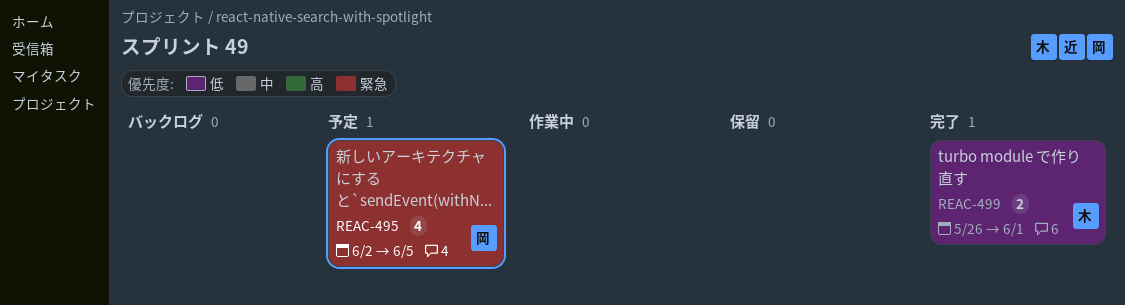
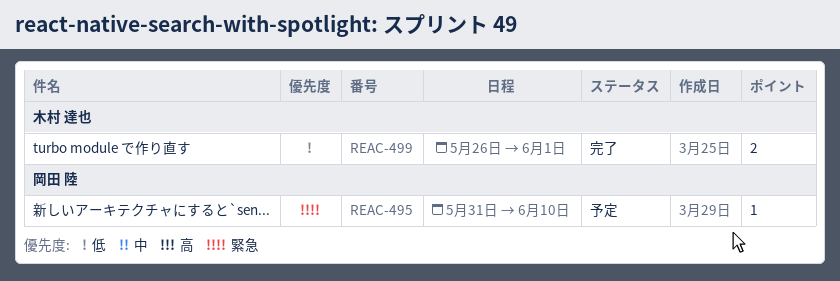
REAC-495, estimate: 4 -> 1
REAC-495, start: Jun 2 -> May 31
REAC-495, due: Jun 5 -> Jun 10

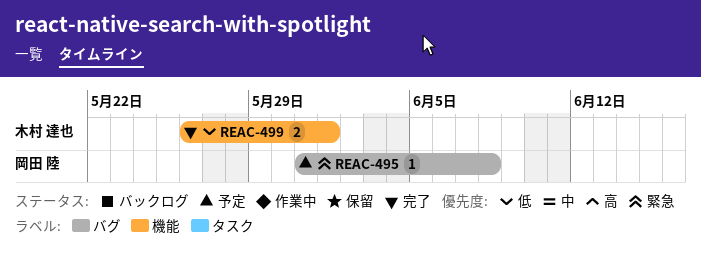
REAC-495, due: Jun 10 -> Jun 8

